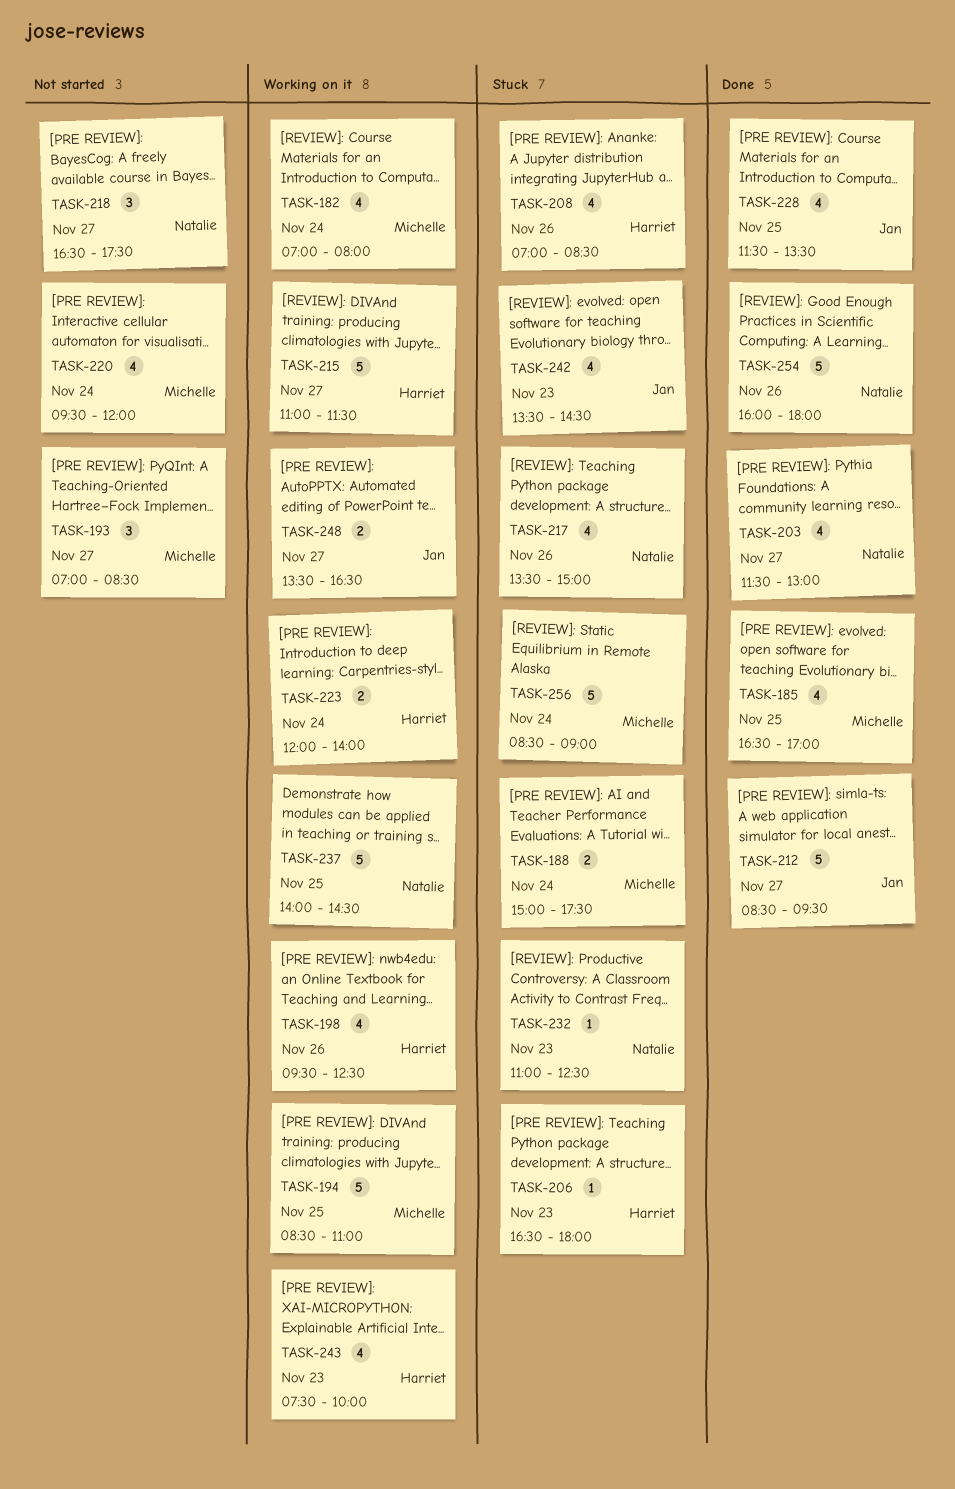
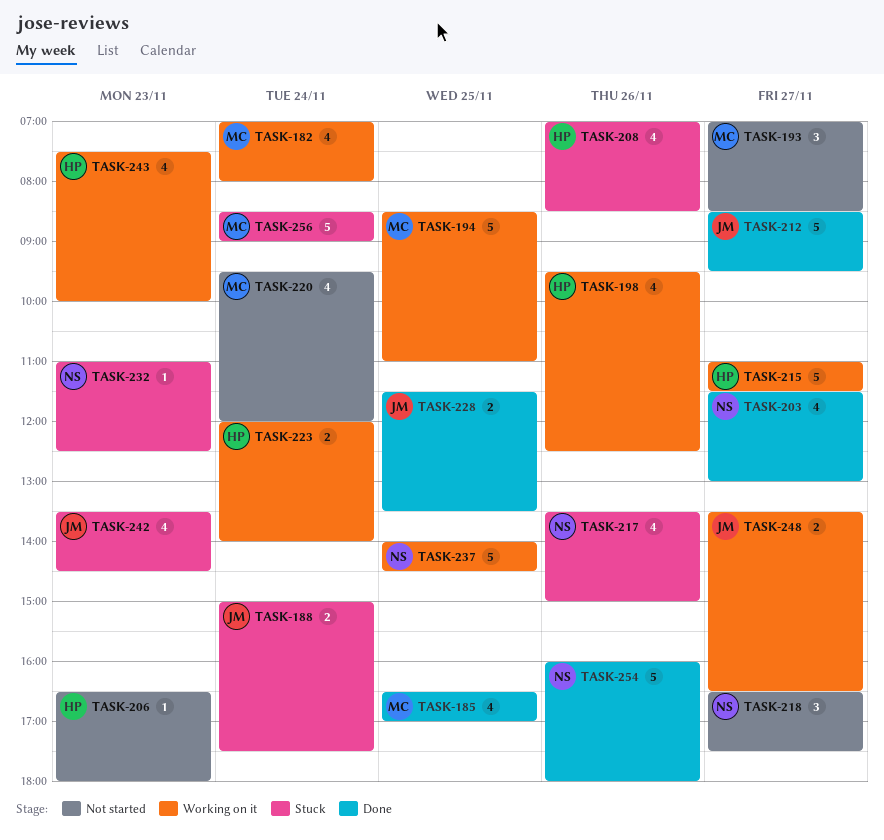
TASK-188, owner: Michelle -> Jan
TASK-206, status: Stuck -> Not started
TASK-228, estimate: 4 -> 2

